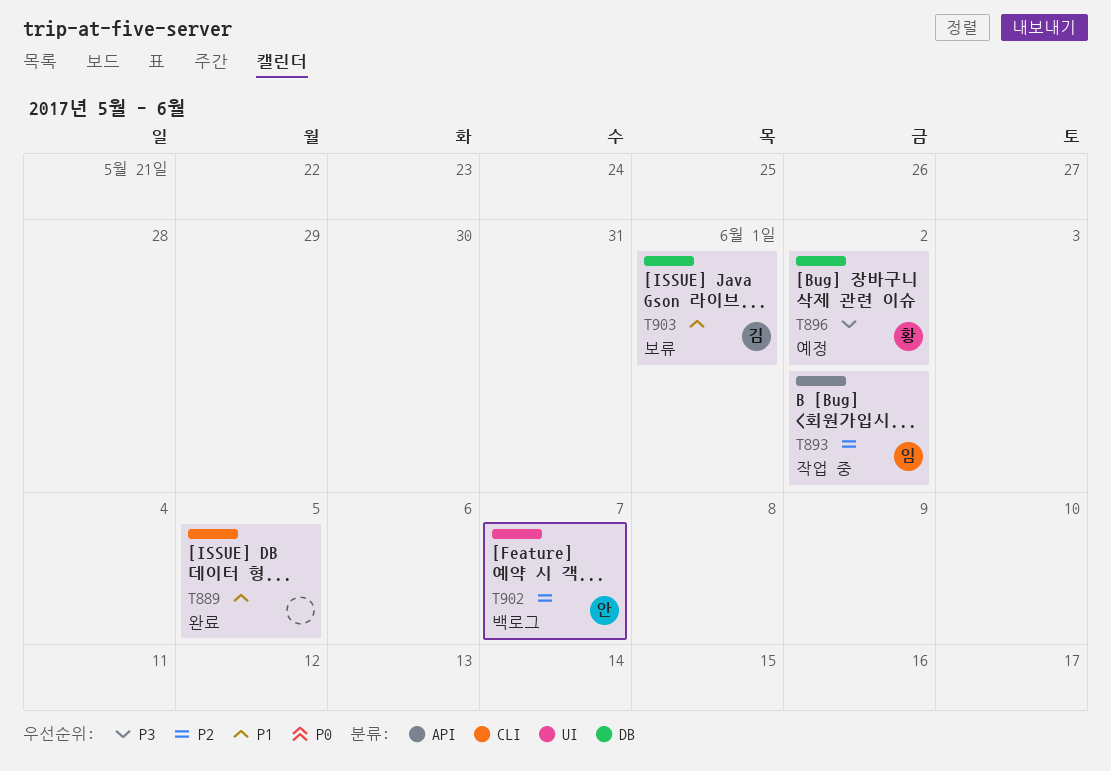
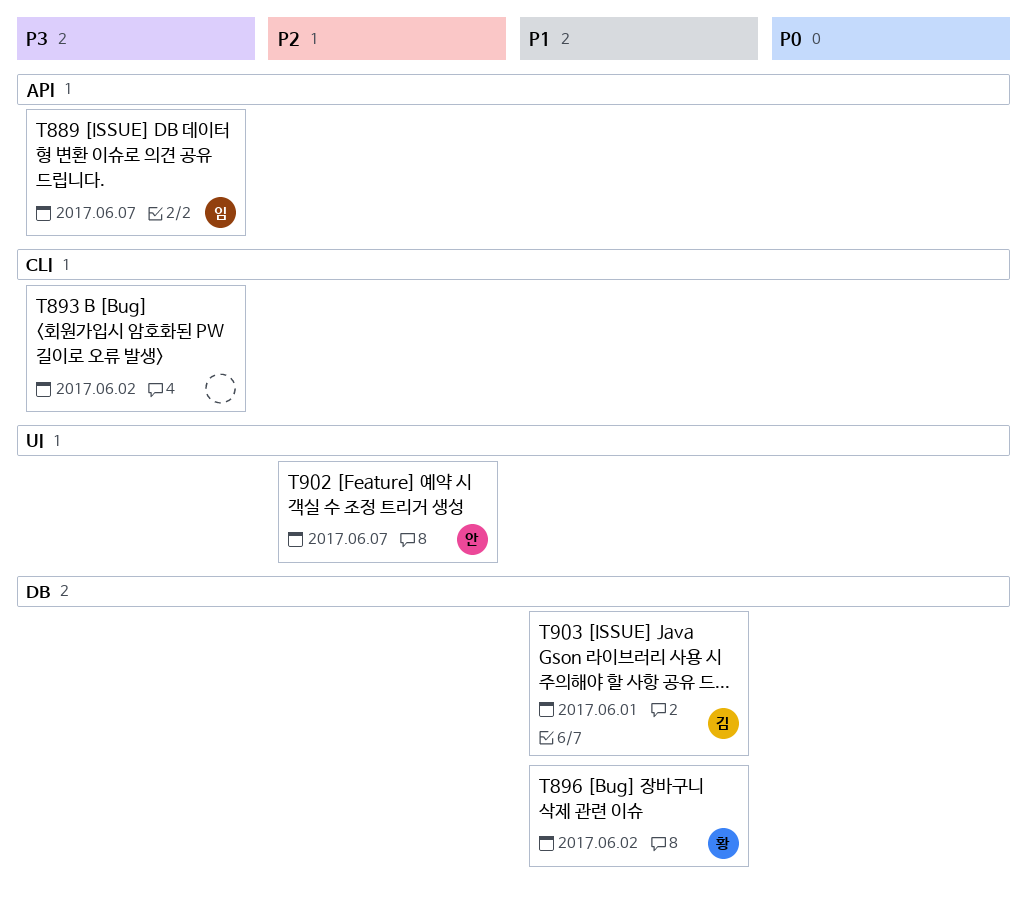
T889, owner: none -> 임
T889, priority: P1 -> P3
T889, label: CLI -> API
T889, due: Jun 5 -> Jun 7
T893, owner: 임 -> none
T893, priority: P2 -> P3
T893, label: API -> CLI
T896, priority: P3 -> P1

